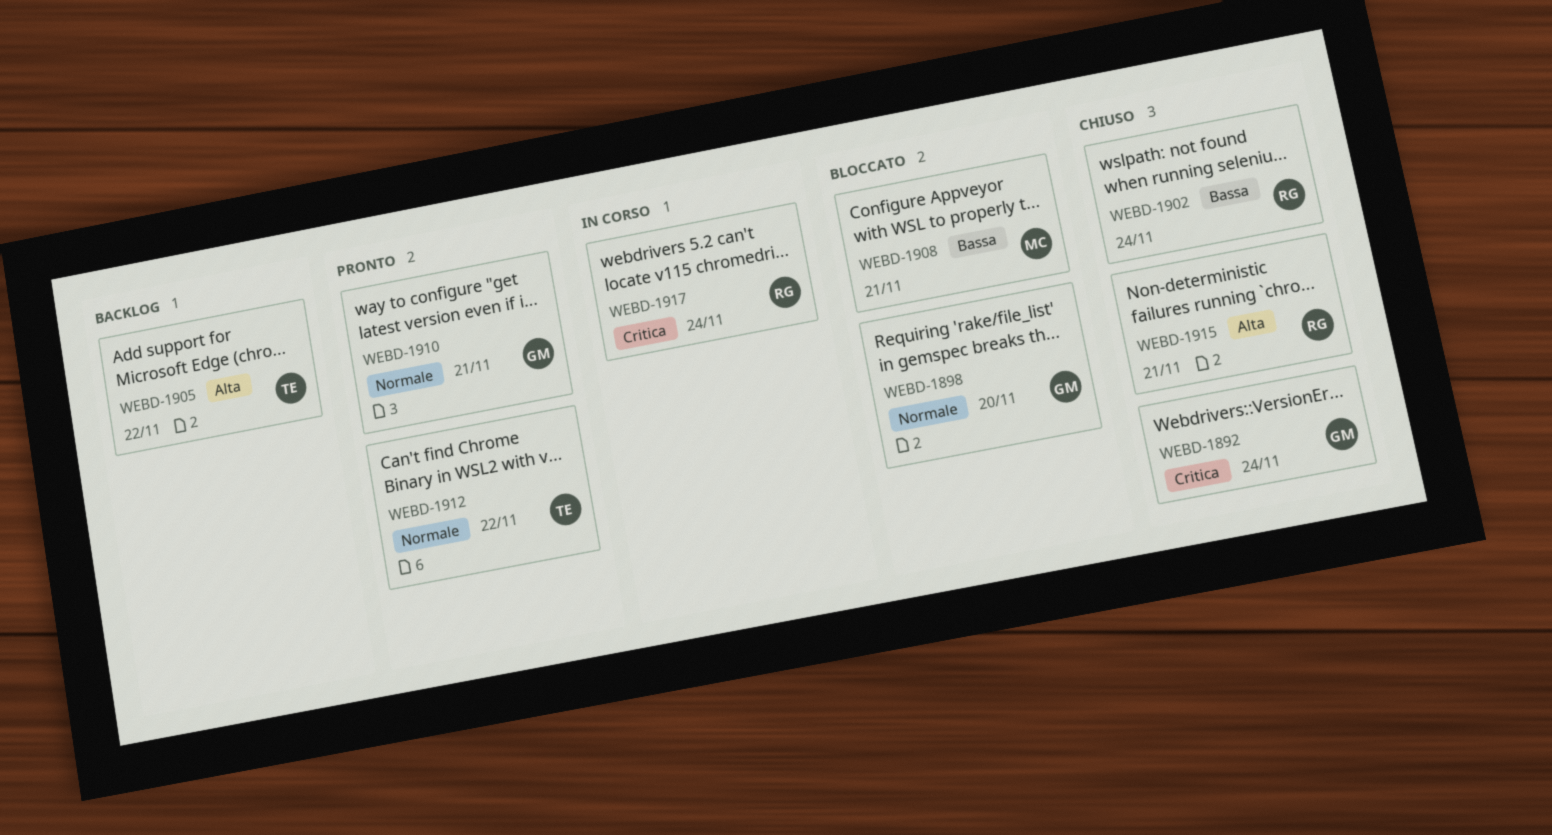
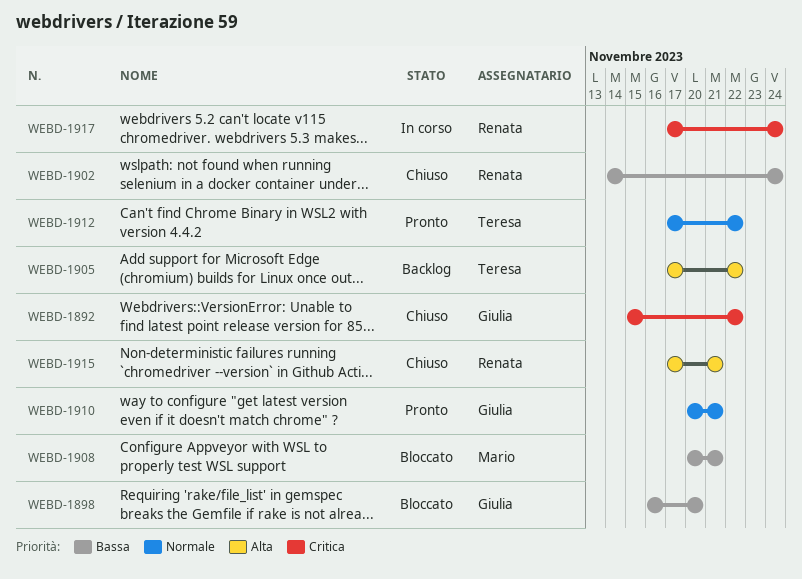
WEBD-1892, due: Nov 24 -> Nov 22
WEBD-1898, priority: Normale -> Bassa

